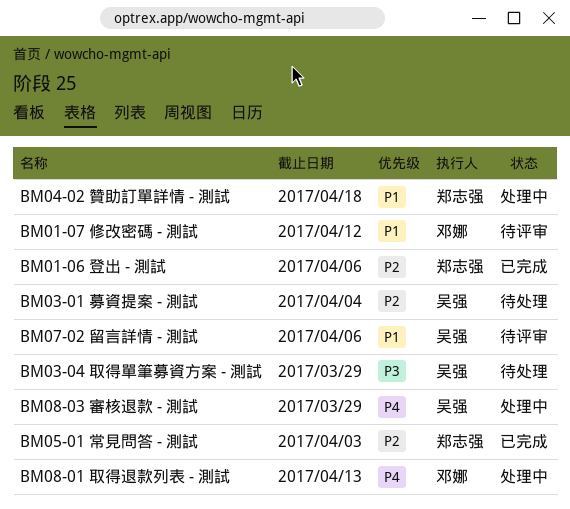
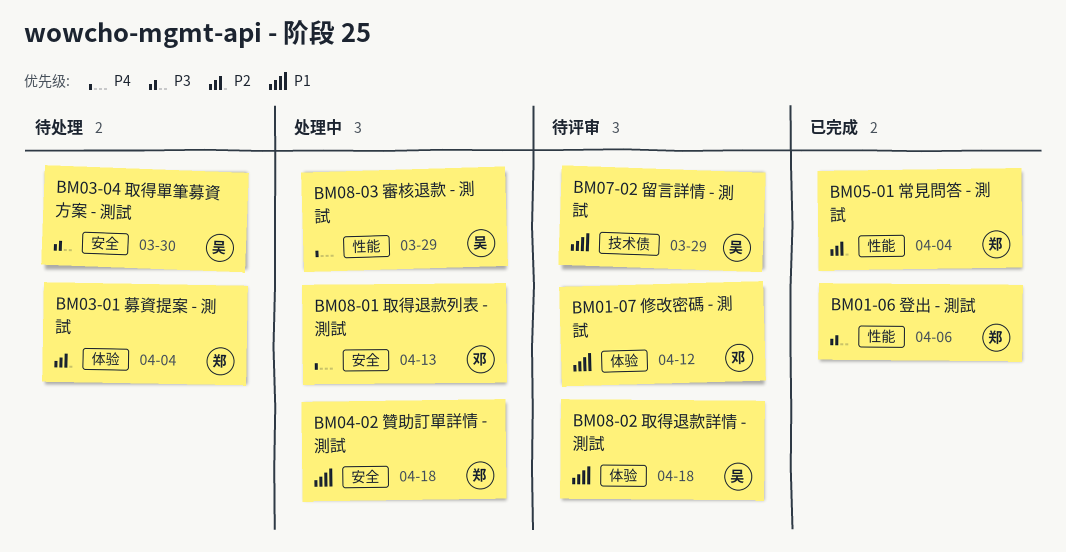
BM01-06 登出 - 測試, priority: P2 -> P3
BM03-01 募資提案 - 測試, owner: 吴强 -> 郑志强
BM03-04 取得單筆募資方案 - 測試, due: Mar 29 -> Mar 30
BM05-01 常見問答 - 測試, due: Apr 3 -> Apr 4
BM07-02 留言詳情 - 測試, due: Apr 6 -> Mar 29
BM08-02 取得退款詳情 - 測試: none -> present

